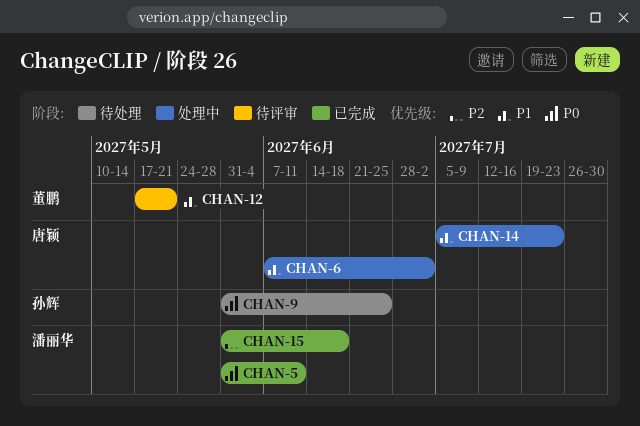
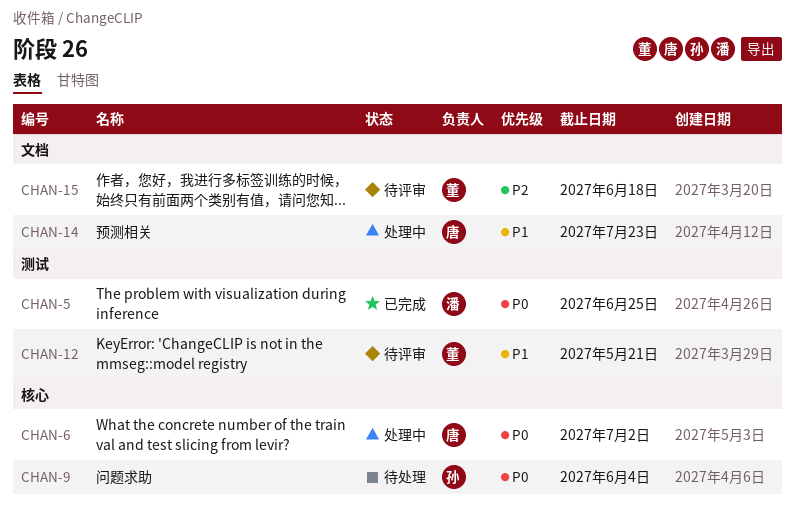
CHAN-5, due: Jun 11 -> Jun 25
CHAN-6, priority: P1 -> P0
CHAN-9, due: Jun 25 -> Jun 4
CHAN-15, status: 已完成 -> 待评审
CHAN-15, owner: 潘丽华 -> 董鹏

